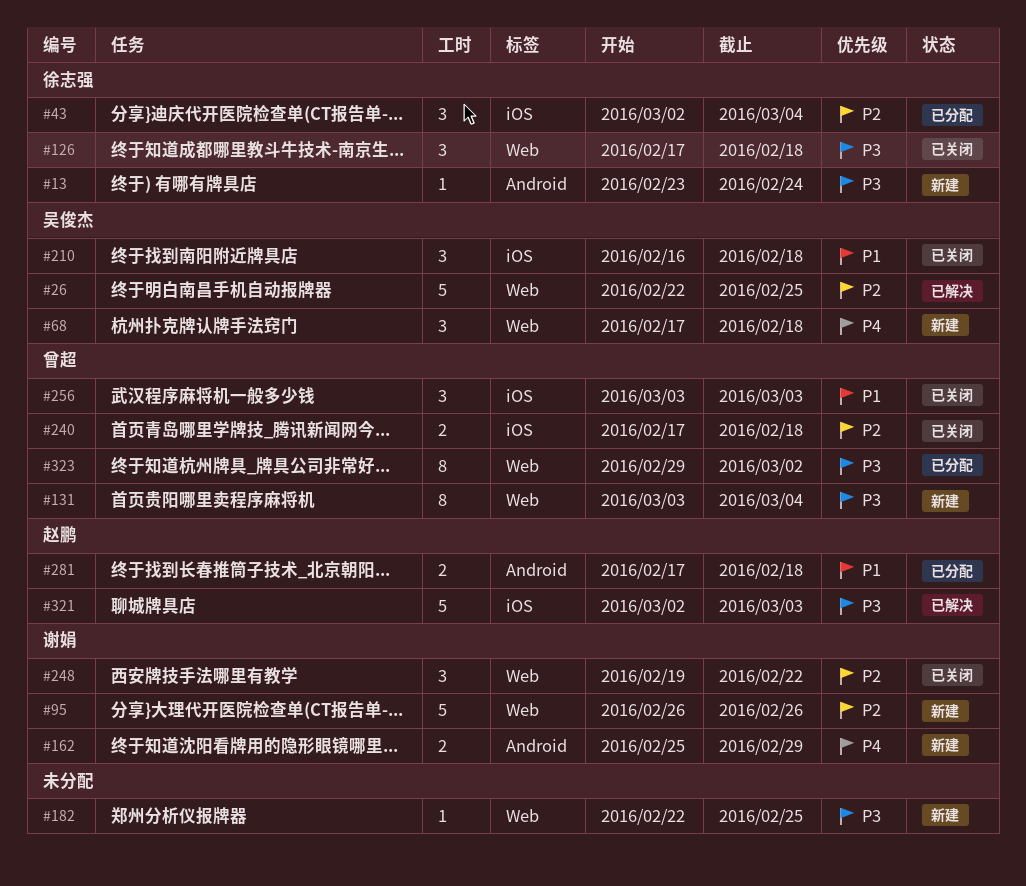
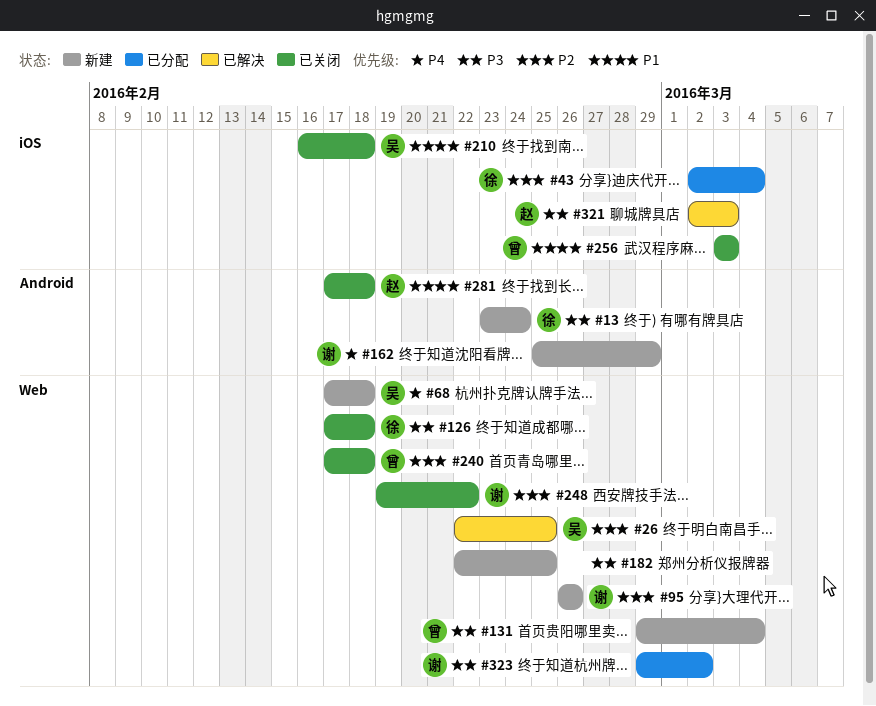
#131, start: Mar 3 -> Feb 29
#240, label: iOS -> Web
#281, status: 已分配 -> 已关闭
#323, owner: 曾超 -> 谢娟

